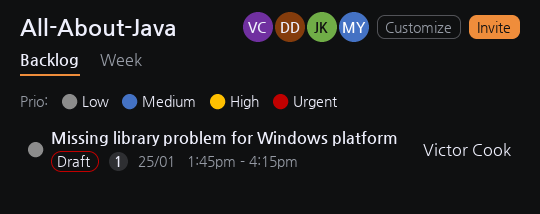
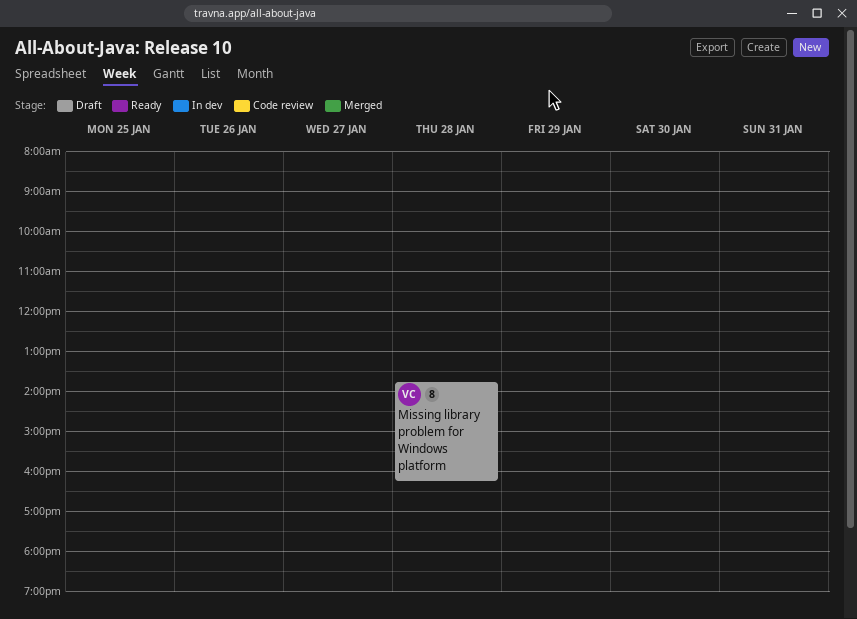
Missing library problem for Windows platform, estimate: 1 -> 8
Missing library problem for Windows platform, day: Jan 25 -> Jan 28

